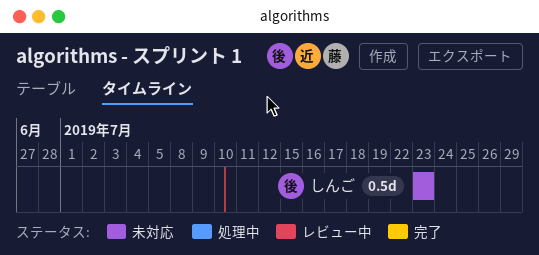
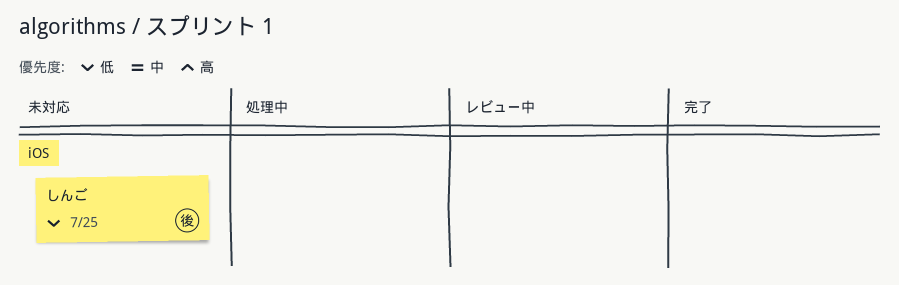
しんご, due: Jul 23 -> Jul 25

